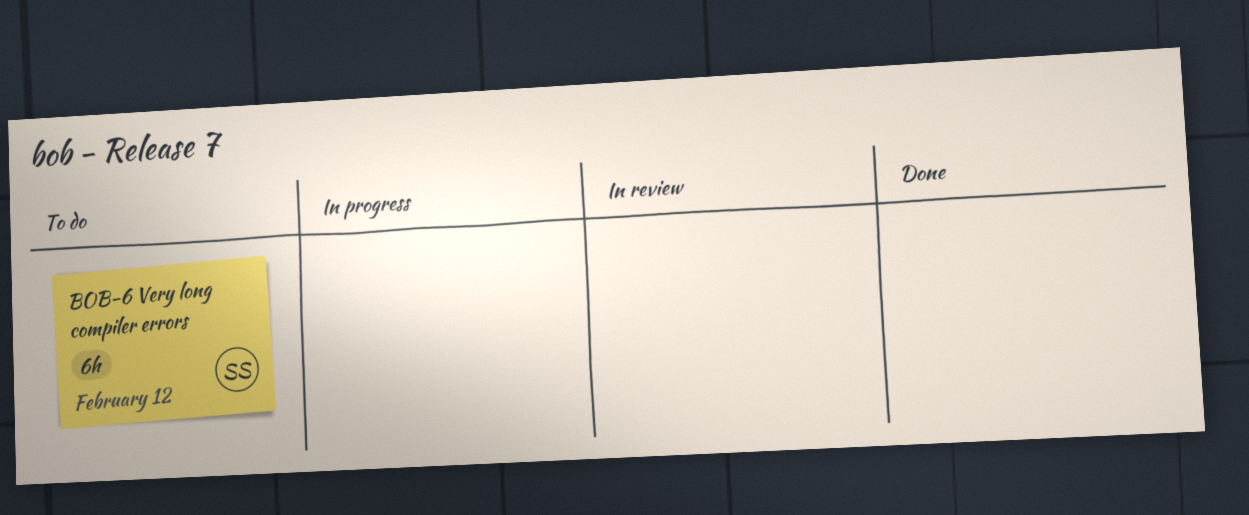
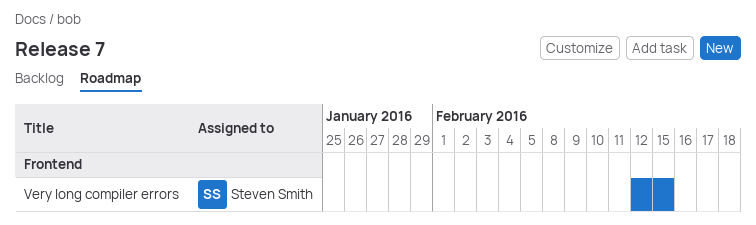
Very long compiler errors, due: Feb 12 -> Feb 15

